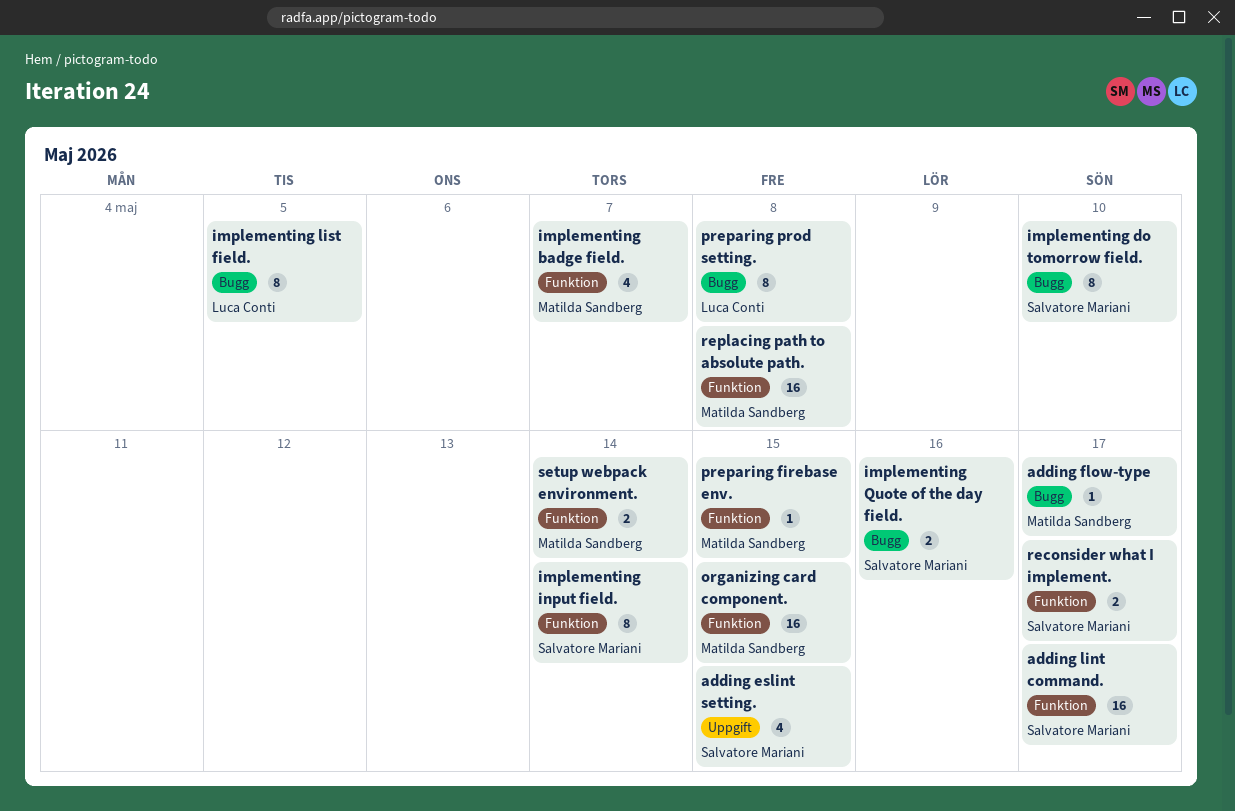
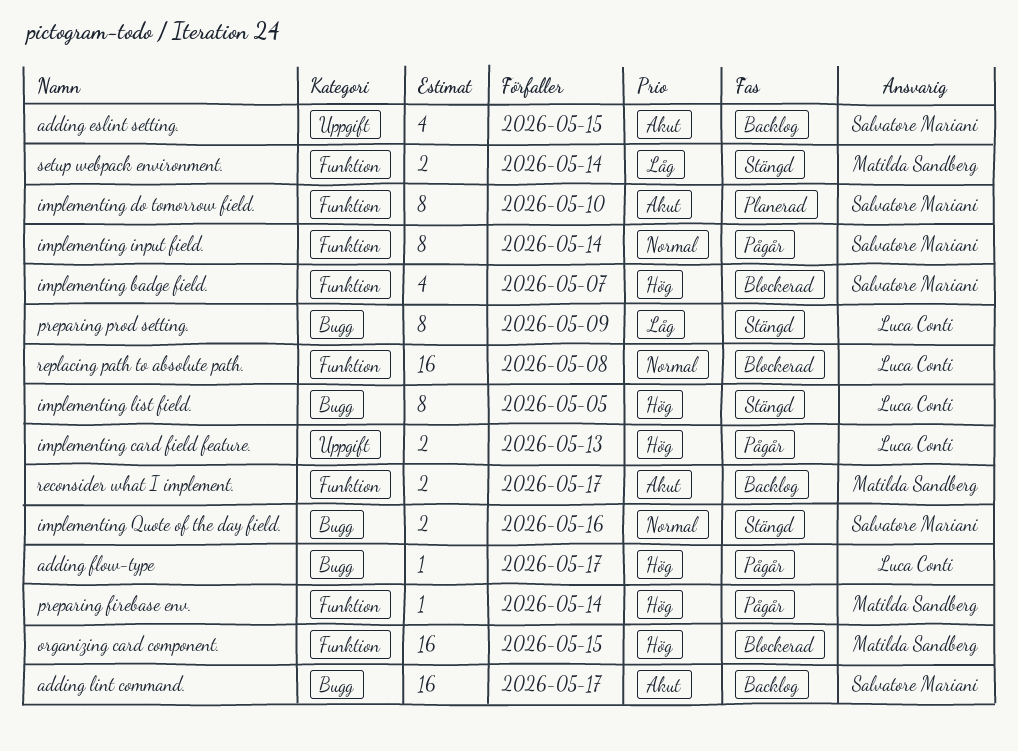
adding flow-type, owner: Matilda Sandberg -> Luca Conti
adding lint command., label: Funktion -> Bugg
implementing badge field., owner: Matilda Sandberg -> Salvatore Mariani
implementing card field feature.: none -> present
implementing do tomorrow field., label: Bugg -> Funktion
preparing firebase env., due: May 15 -> May 14
preparing prod setting., due: May 8 -> May 9
reconsider what I implement., owner: Salvatore Mariani -> Matilda Sandberg
replacing path to absolute path., owner: Matilda Sandberg -> Luca Conti

